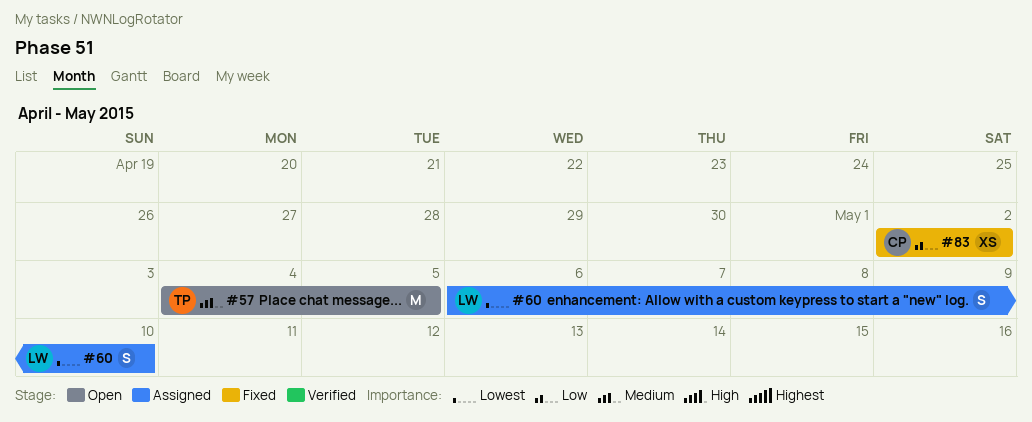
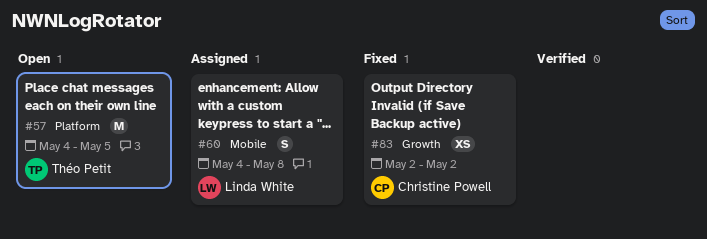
#60, start: May 6 -> May 4
#60, due: May 10 -> May 8

